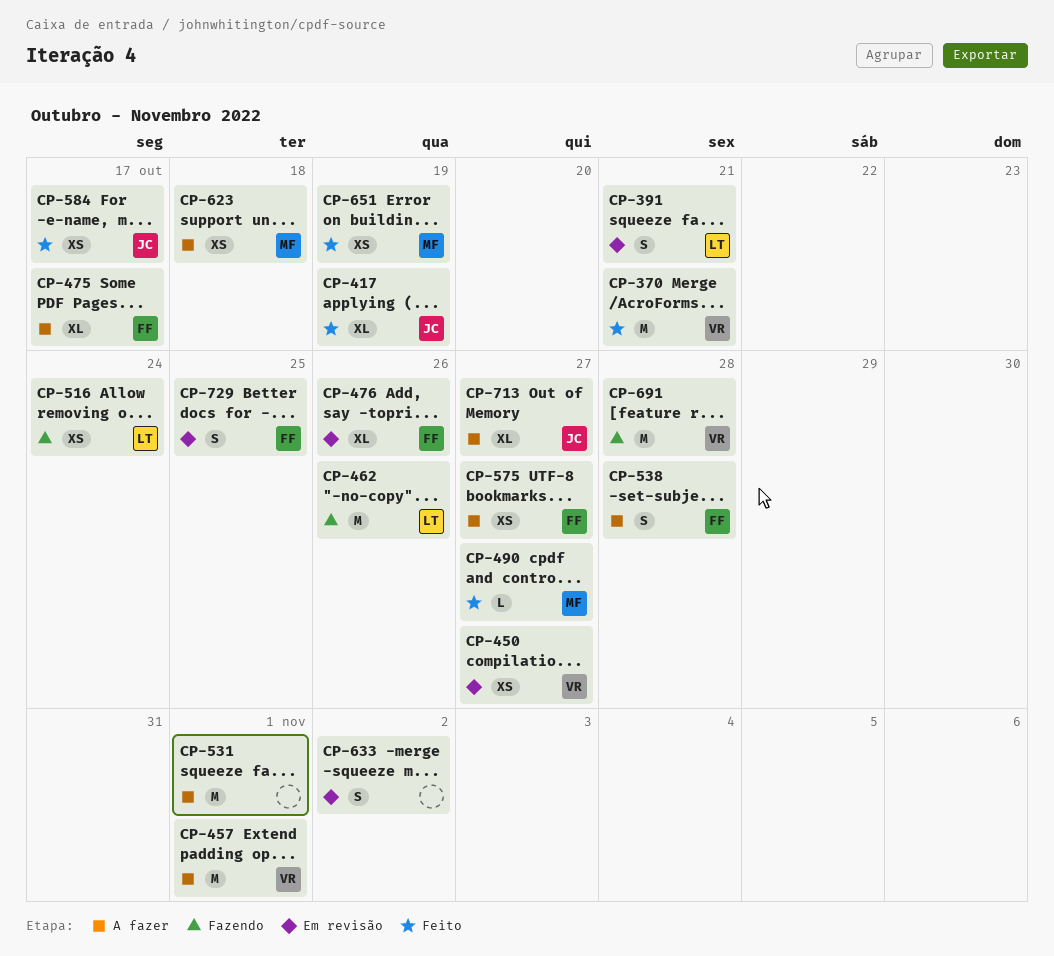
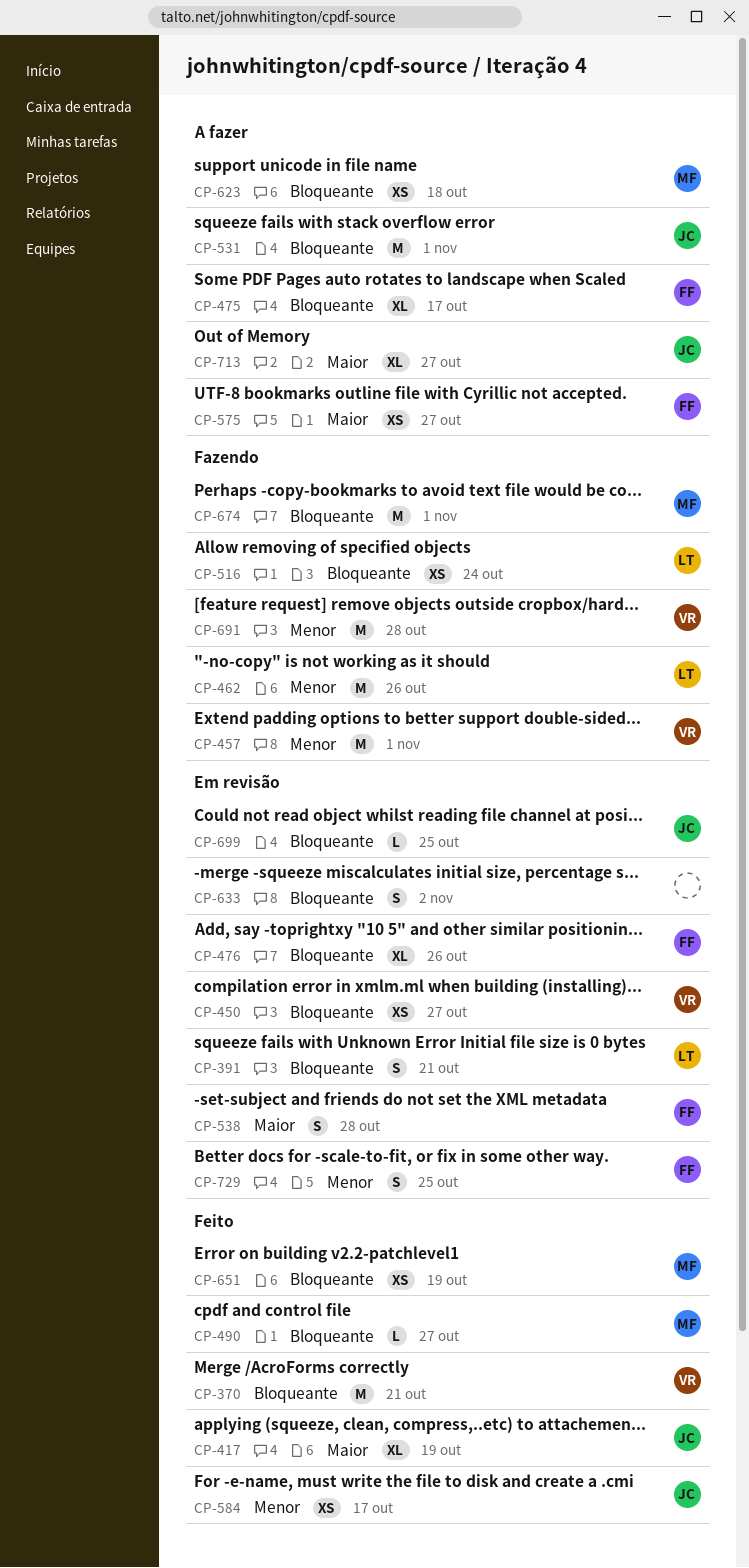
CP-457, status: A fazer -> Fazendo
CP-531, owner: none -> JC
CP-538, status: A fazer -> Em revisão
CP-674: none -> present
CP-699: none -> present

